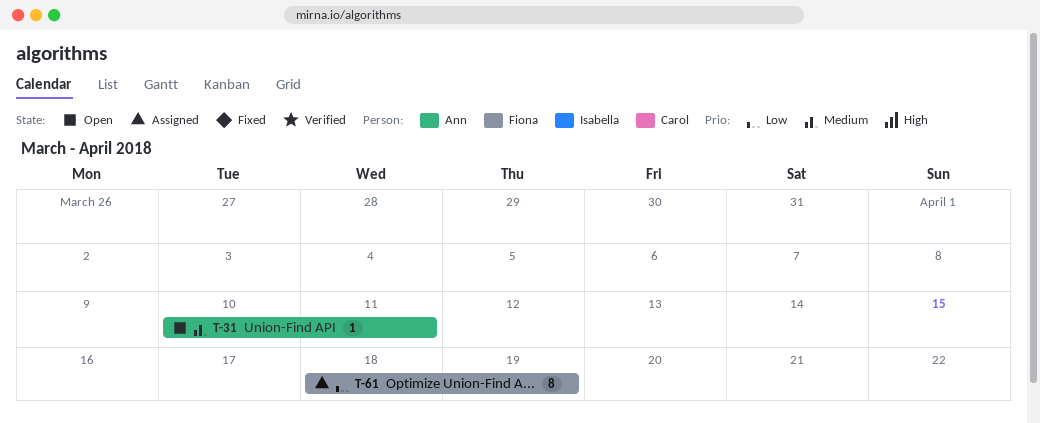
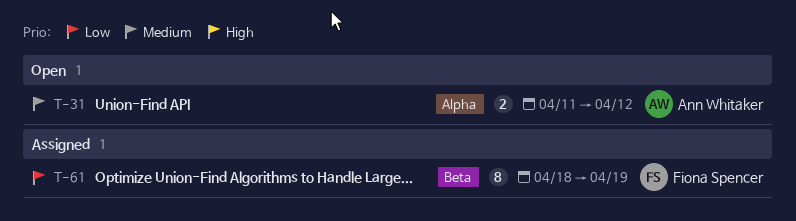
T-31, estimate: 1 -> 2
T-31, start: Apr 10 -> Apr 11
T-31, due: Apr 11 -> Apr 12

